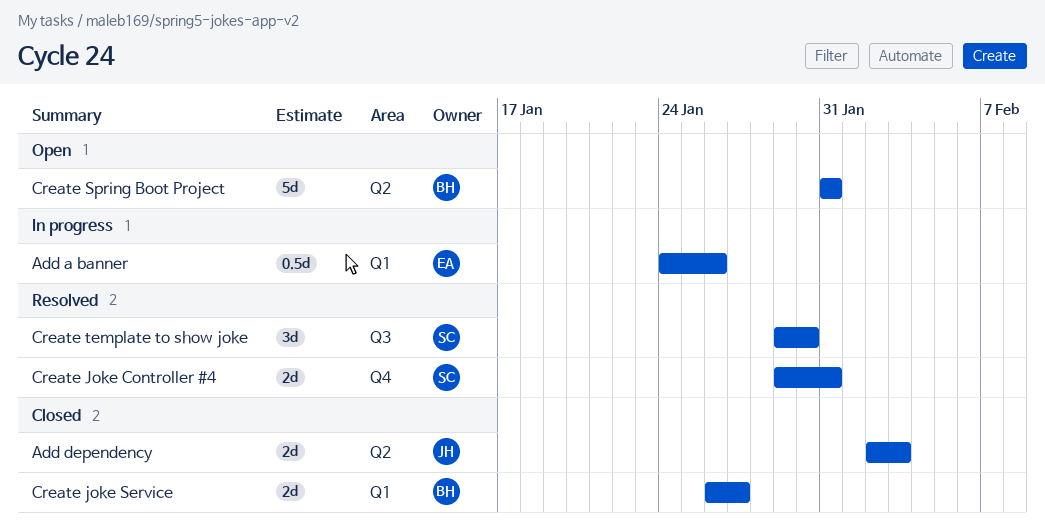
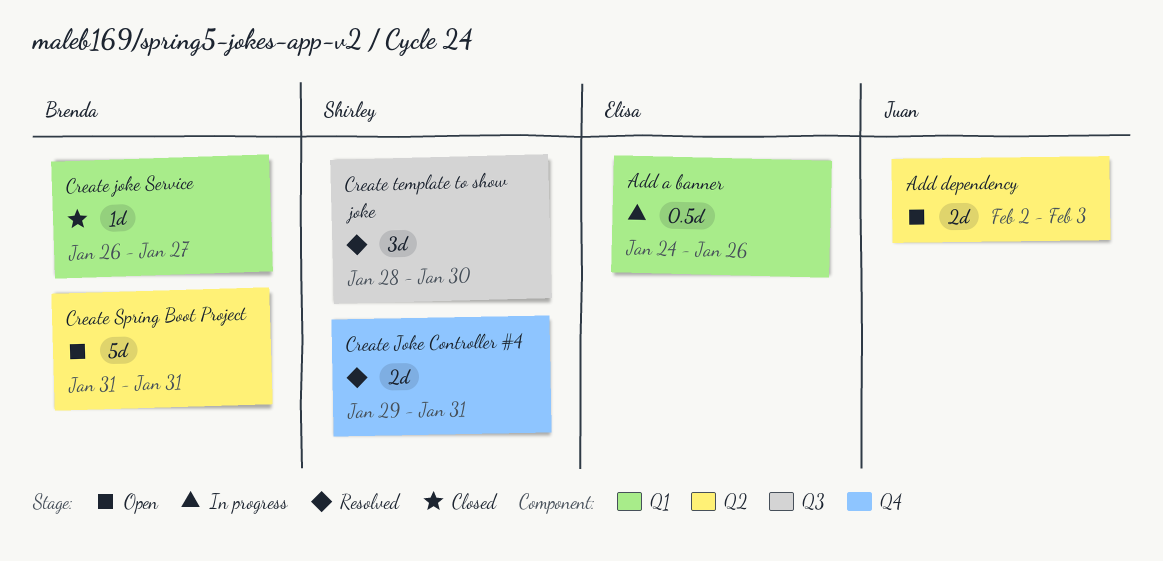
Add dependency, status: Closed -> Open
Create joke Service, estimate: 2d -> 1d
Create template to show joke, start: Jan 29 -> Jan 28

